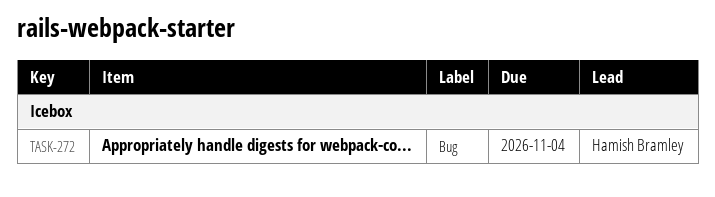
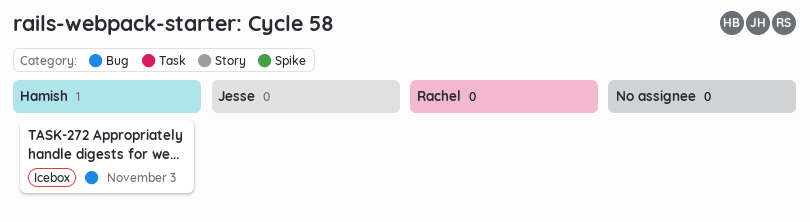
TASK-272, due: Nov 4 -> Nov 3

